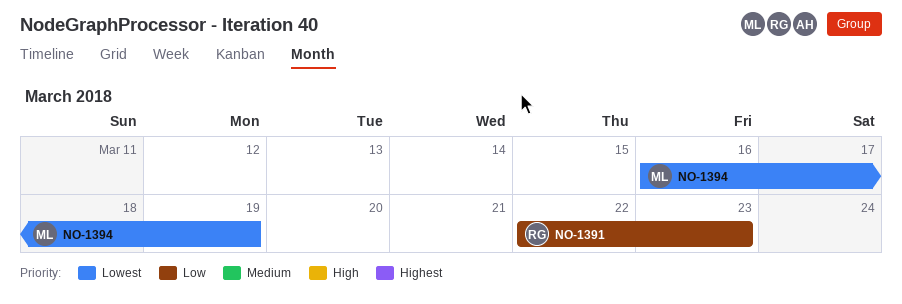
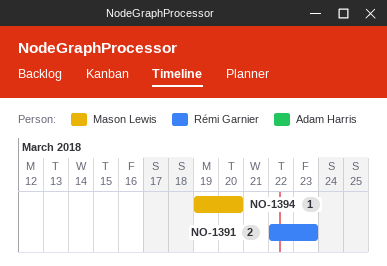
NO-1394, start: Mar 16 -> Mar 19
NO-1394, due: Mar 19 -> Mar 20

